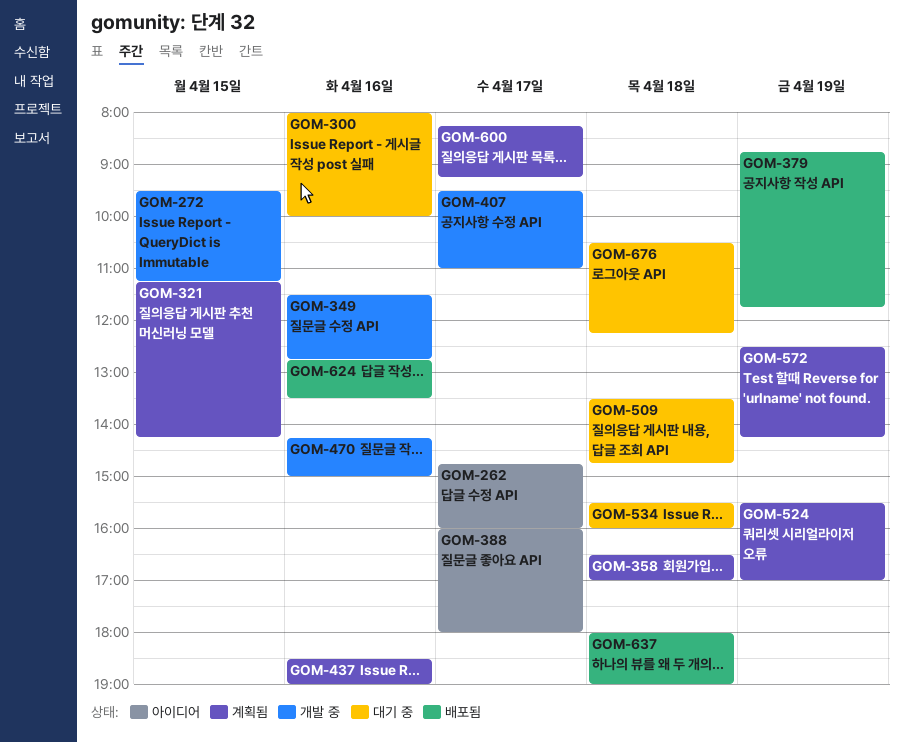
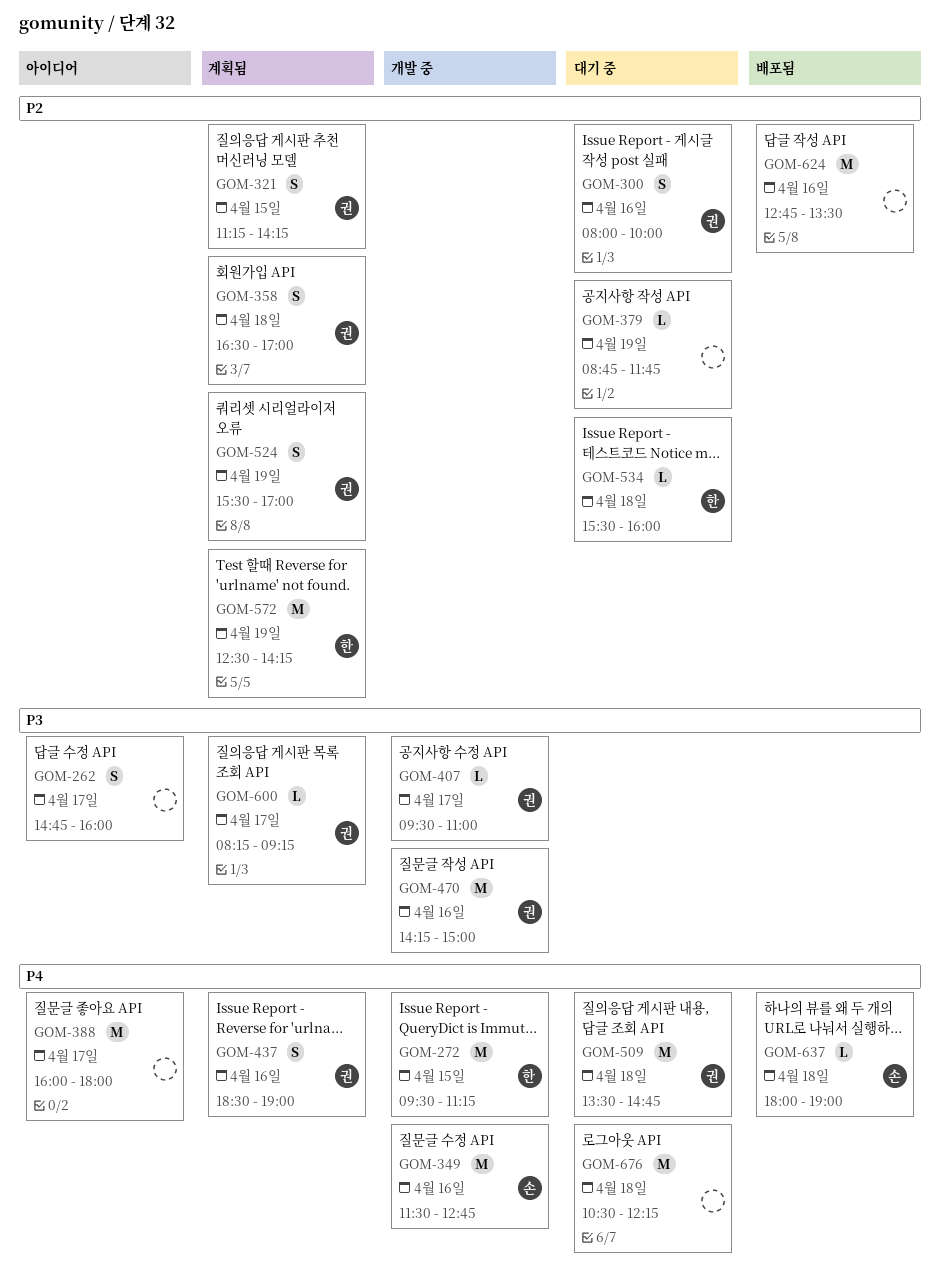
GOM-379, status: 배포됨 -> 대기 중

